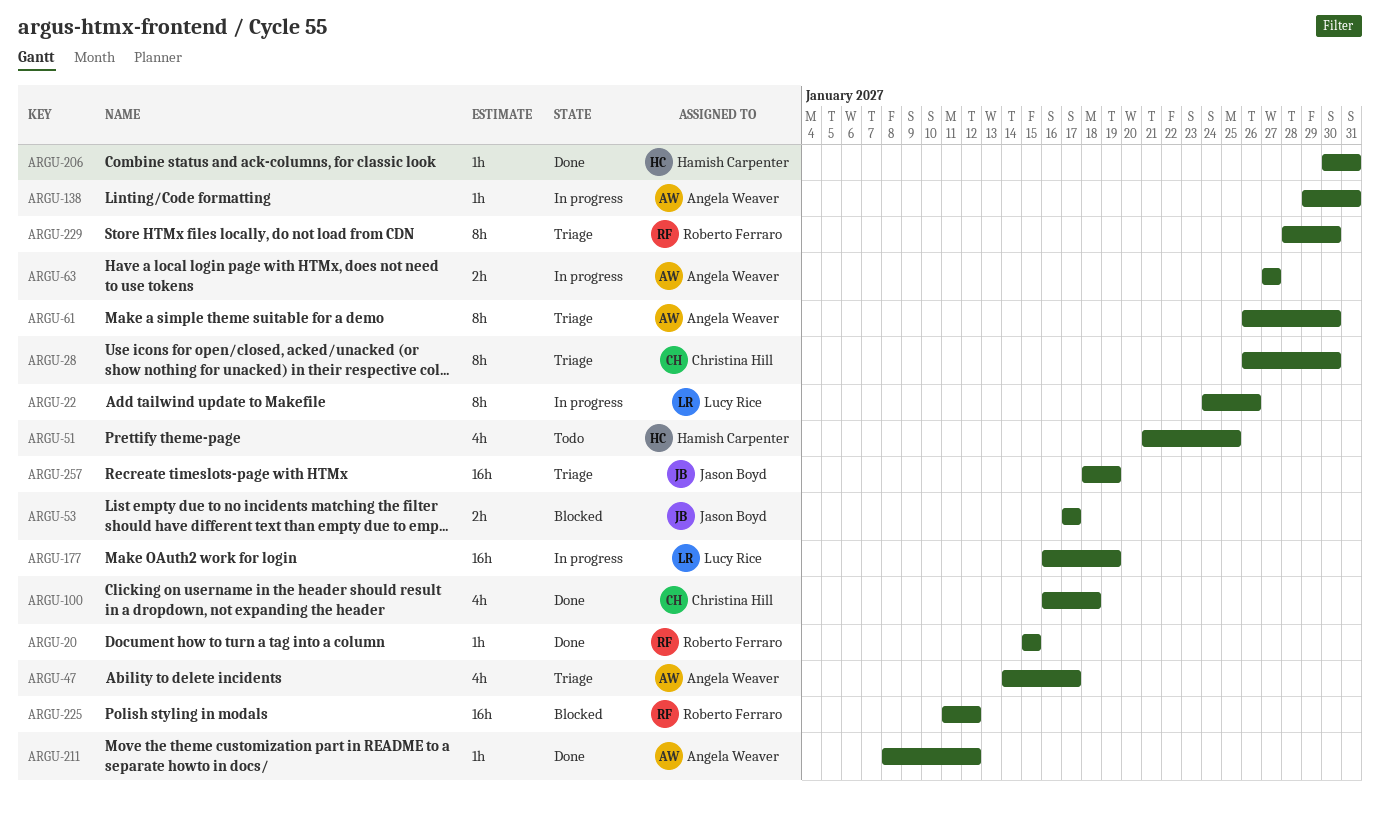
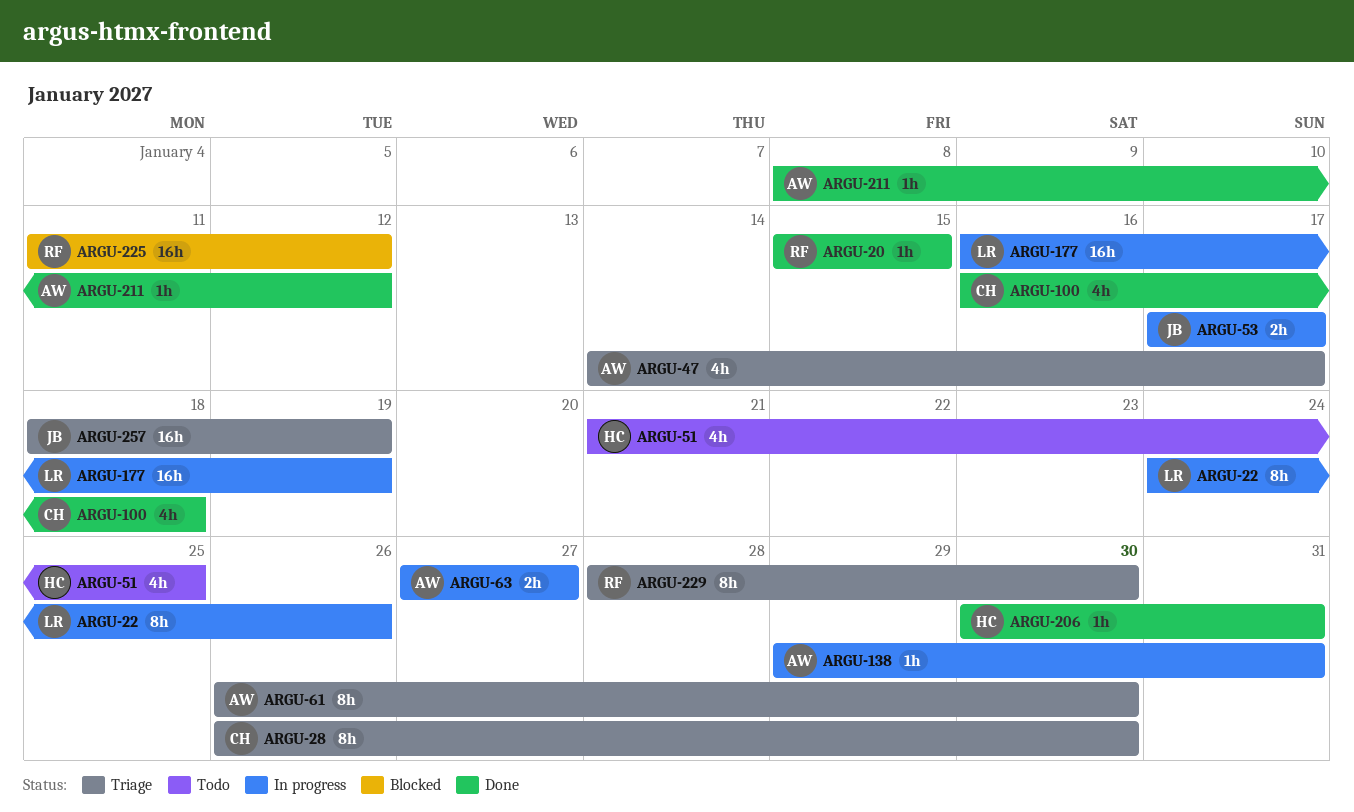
ARGU-53, status: Blocked -> In progress

